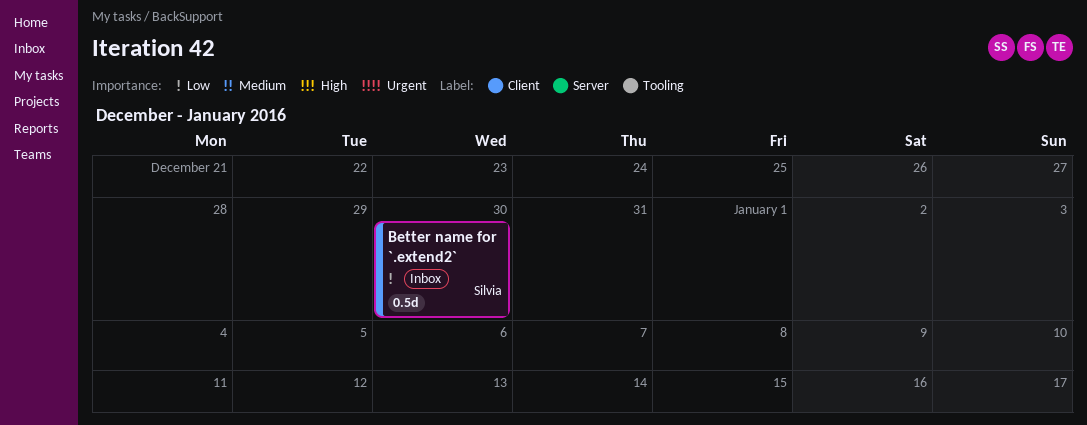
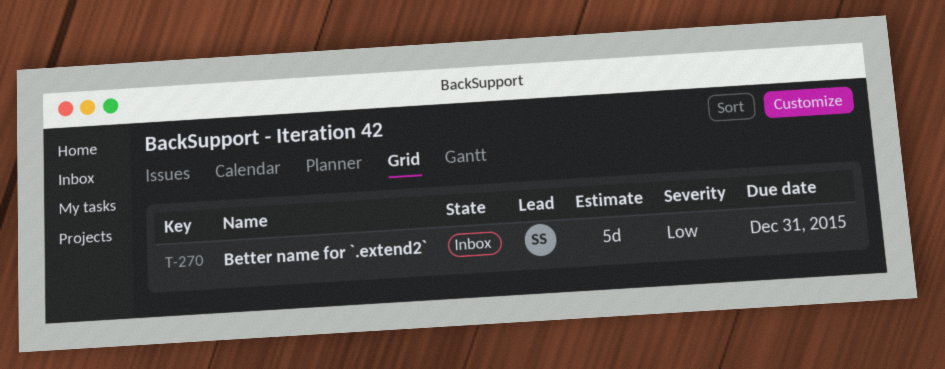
Better name for `.extend2`, estimate: 0.5d -> 5d
Better name for `.extend2`, due: Dec 30 -> Dec 31

